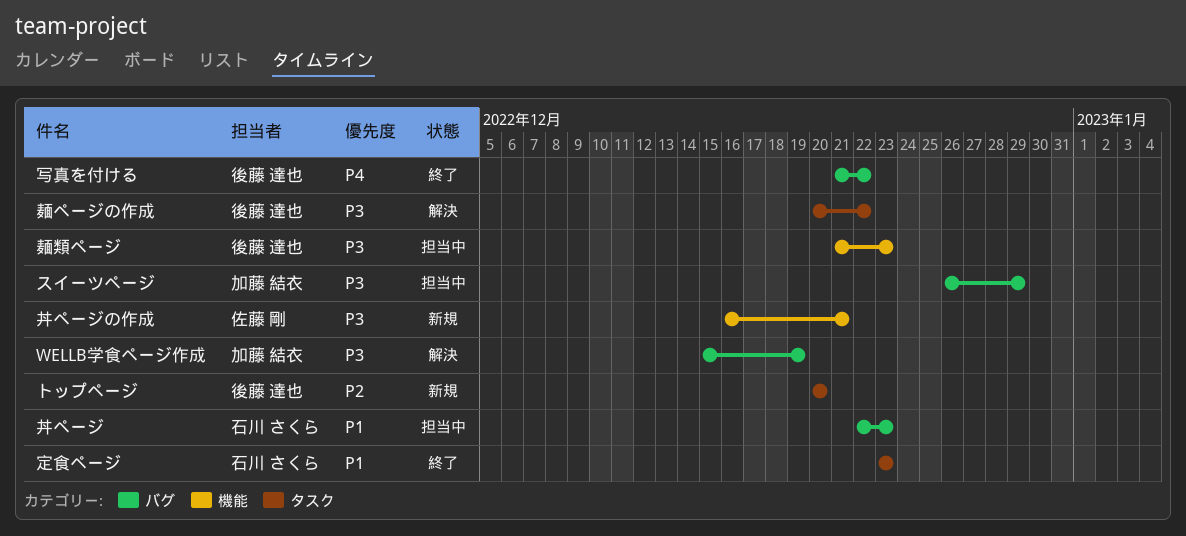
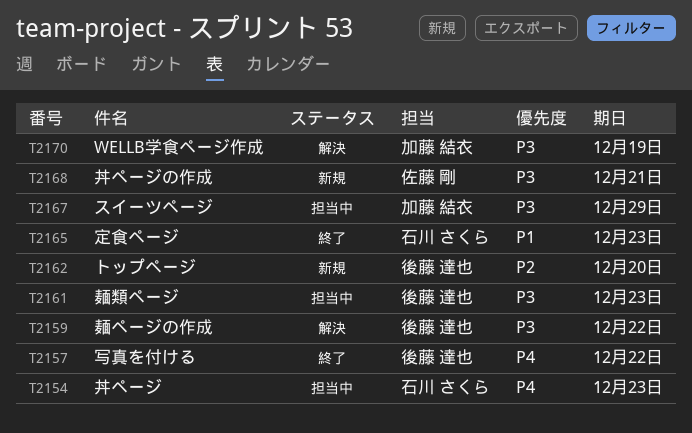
丼ページ, priority: P1 -> P4

